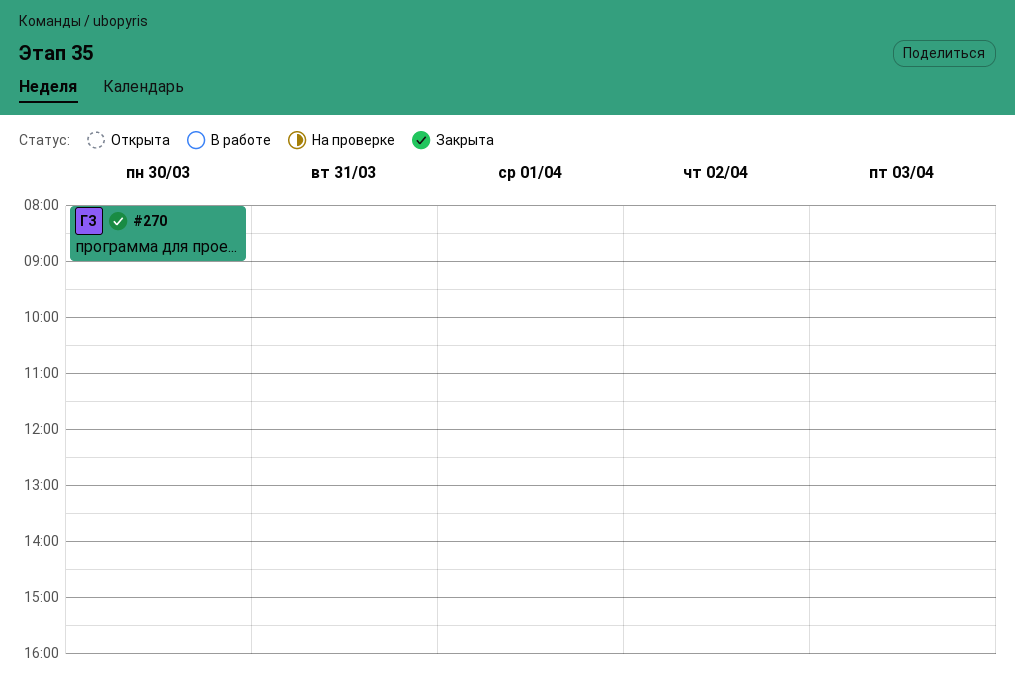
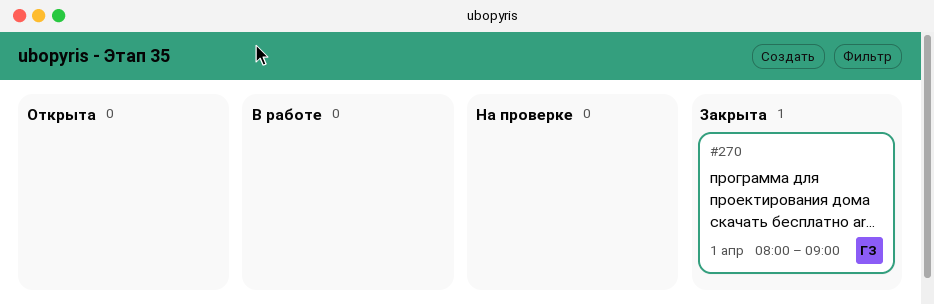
#270, day: Mar 30 -> Apr 1

